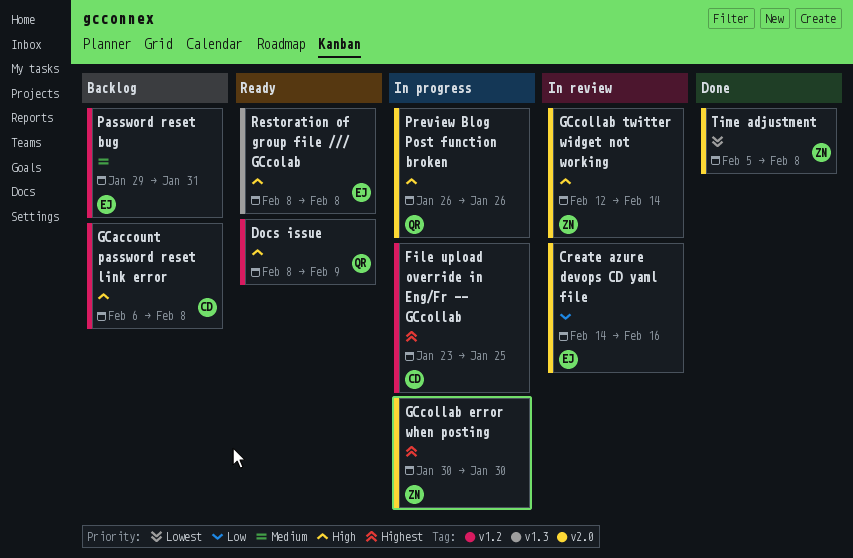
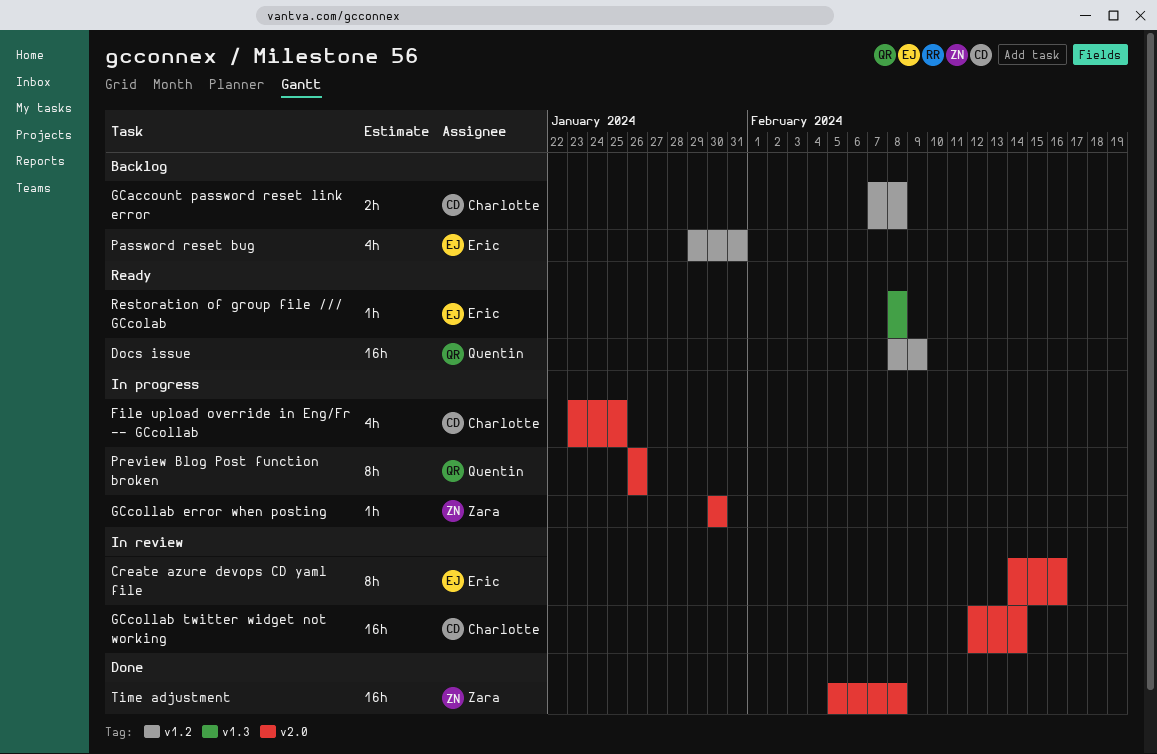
File upload override in Eng/Fr -- GCcollab, label: v1.2 -> v2.0
GCaccount password reset link error, start: Feb 6 -> Feb 7
GCcollab twitter widget not working, owner: Zara -> Charlotte

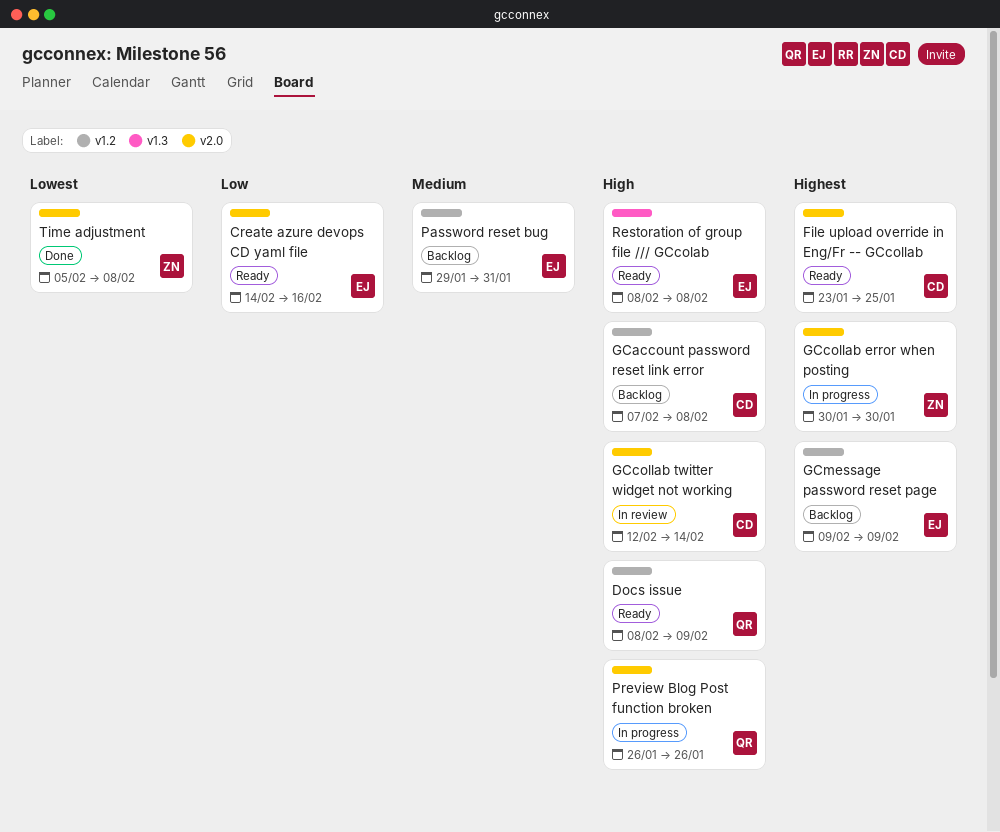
Create azure devops CD yaml file, status: In review -> Ready
File upload override in Eng/Fr -- GCcollab, status: In progress -> Ready
GCmessage password reset page: none -> present

